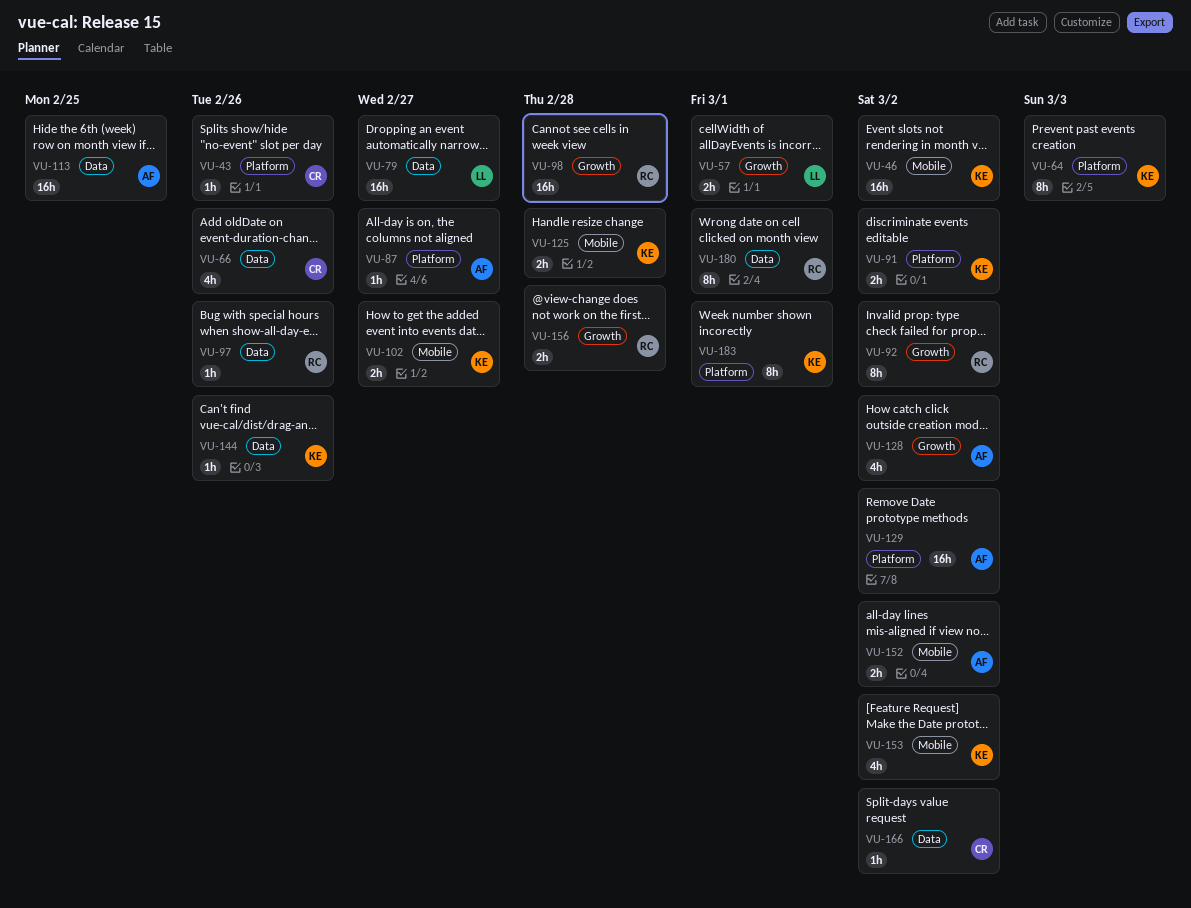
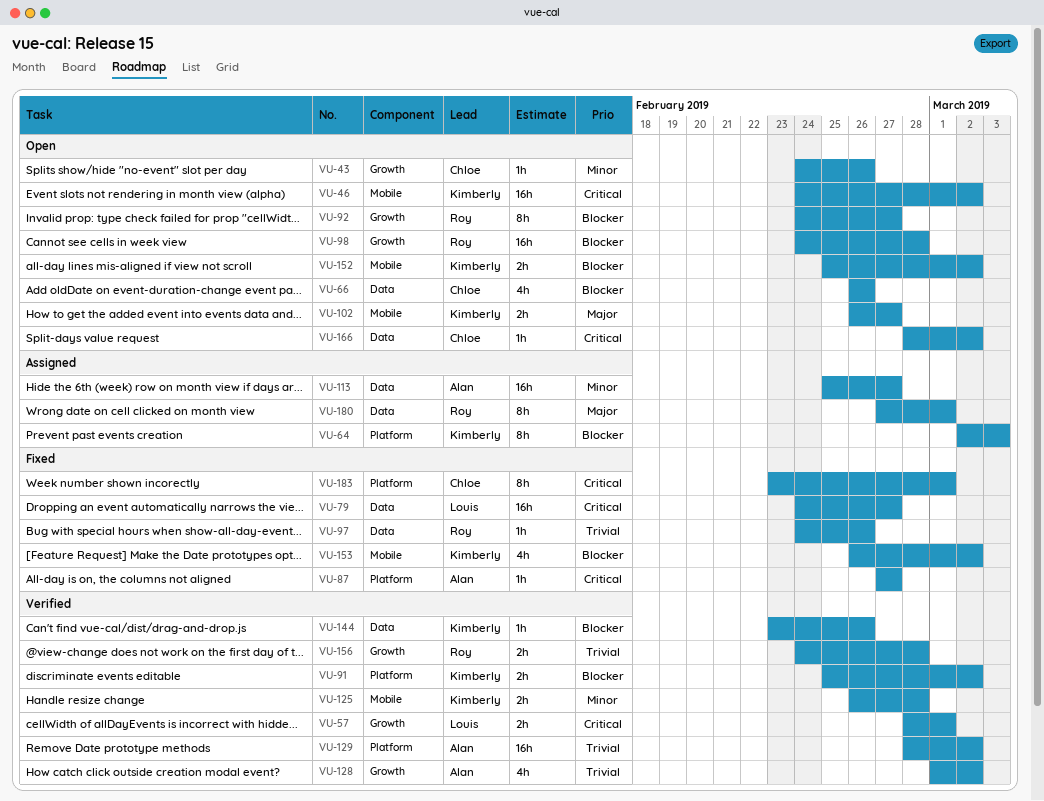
VU-43, label: Platform -> Growth
VU-92, due: Mar 2 -> Feb 27
VU-113, due: Feb 25 -> Feb 27
VU-152, owner: Alan -> Kimberly
VU-183, owner: Kimberly -> Chloe

